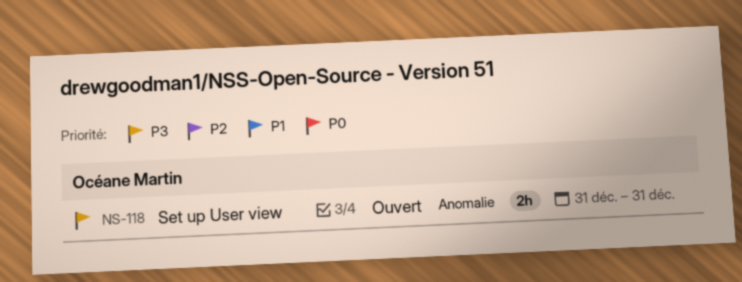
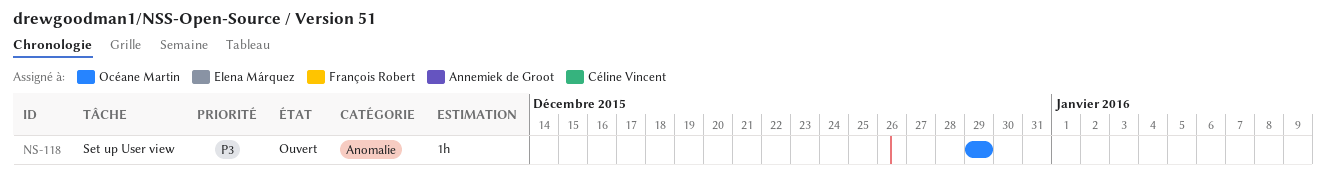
NS-118, estimate: 2h -> 1h
NS-118, start: Dec 31 -> Dec 29
NS-118, due: Dec 31 -> Dec 29

